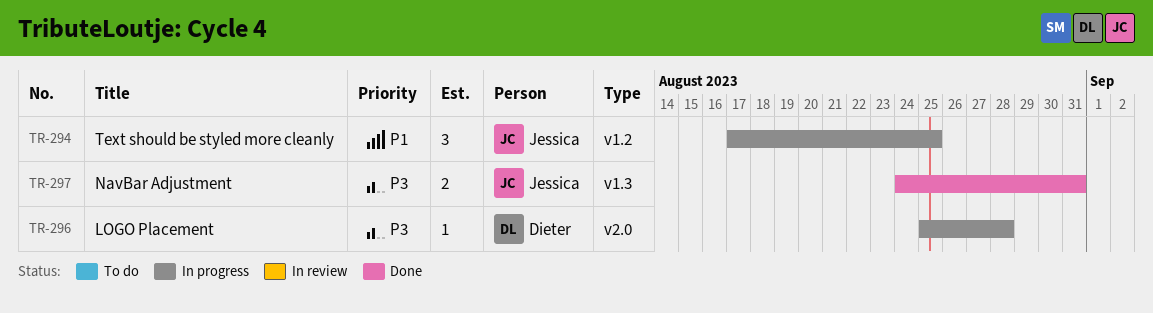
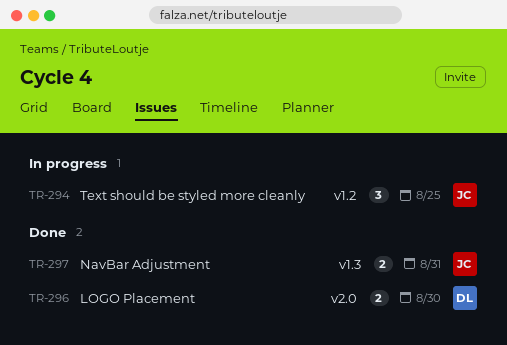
TR-296, status: In progress -> Done
TR-296, estimate: 1 -> 2
TR-296, due: Aug 28 -> Aug 30

